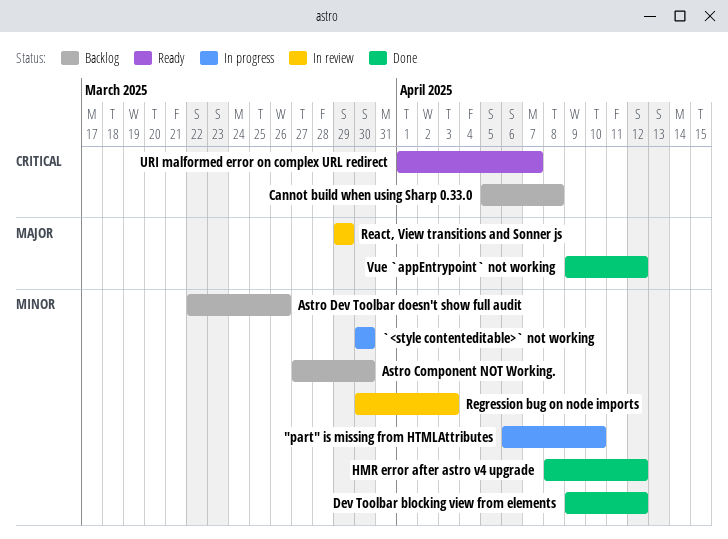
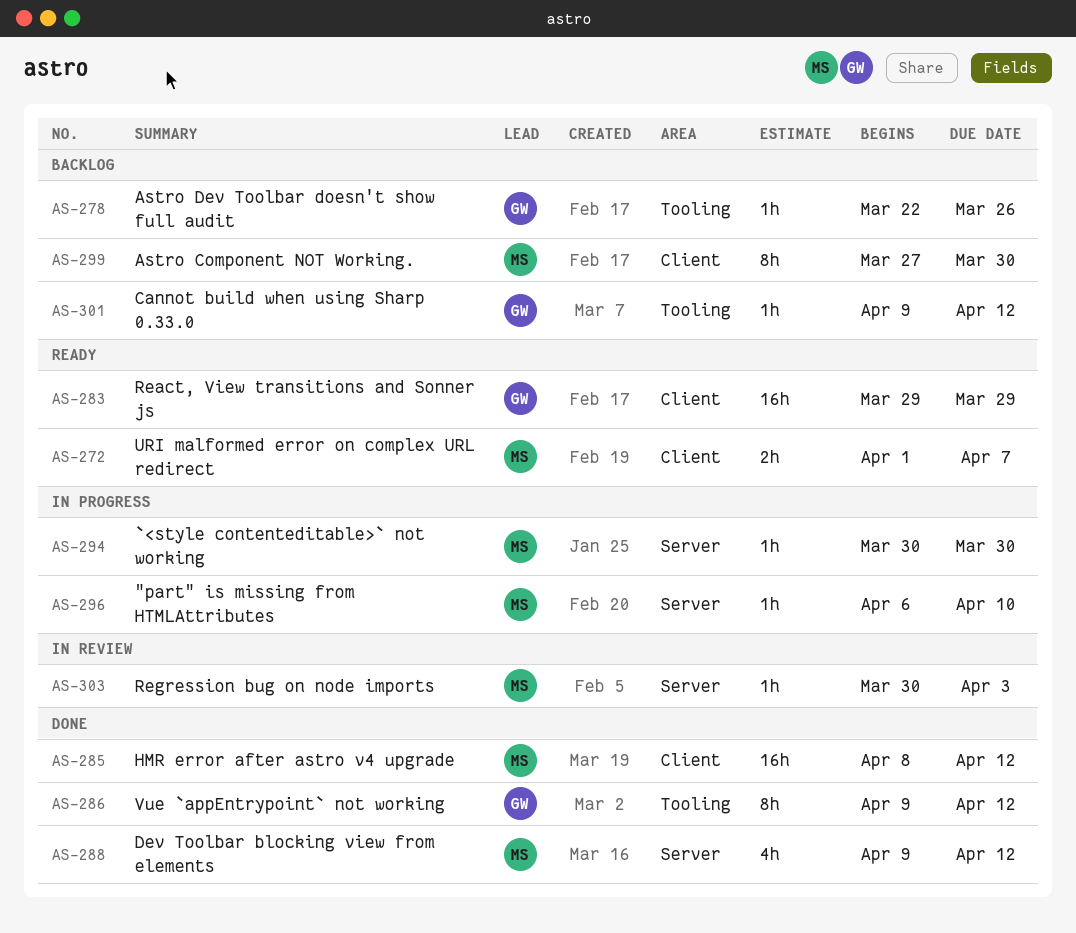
Cannot build when using Sharp 0.33.0, start: Apr 5 -> Apr 9
Cannot build when using Sharp 0.33.0, due: Apr 8 -> Apr 12
React, View transitions and Sonner js, status: In review -> Ready

